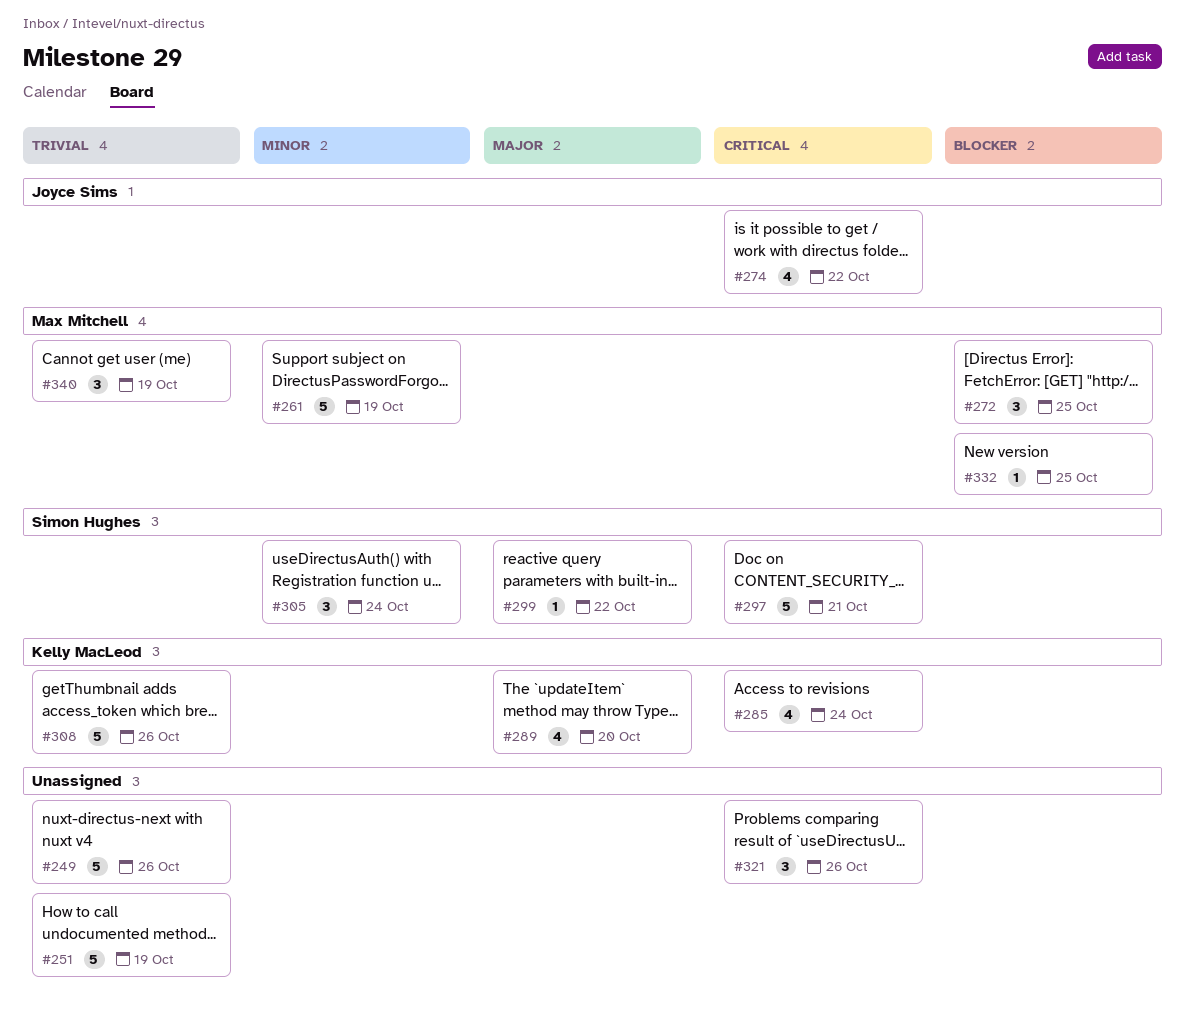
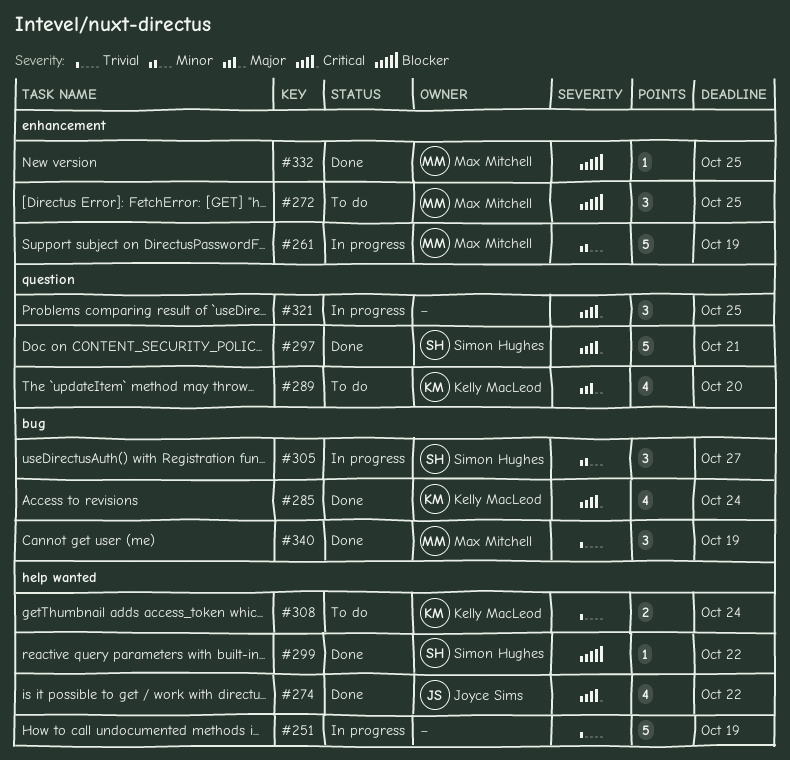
#249: present -> none
#299, priority: Major -> Blocker
#305, due: Oct 24 -> Oct 27
#308, estimate: 5 -> 2
#308, due: Oct 26 -> Oct 24
#321, due: Oct 26 -> Oct 25

